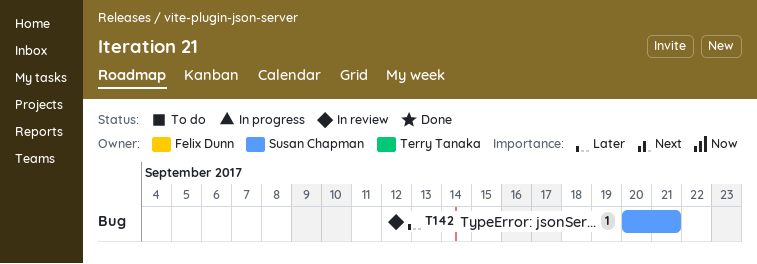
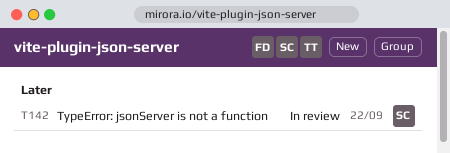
T142, due: Sep 21 -> Sep 22

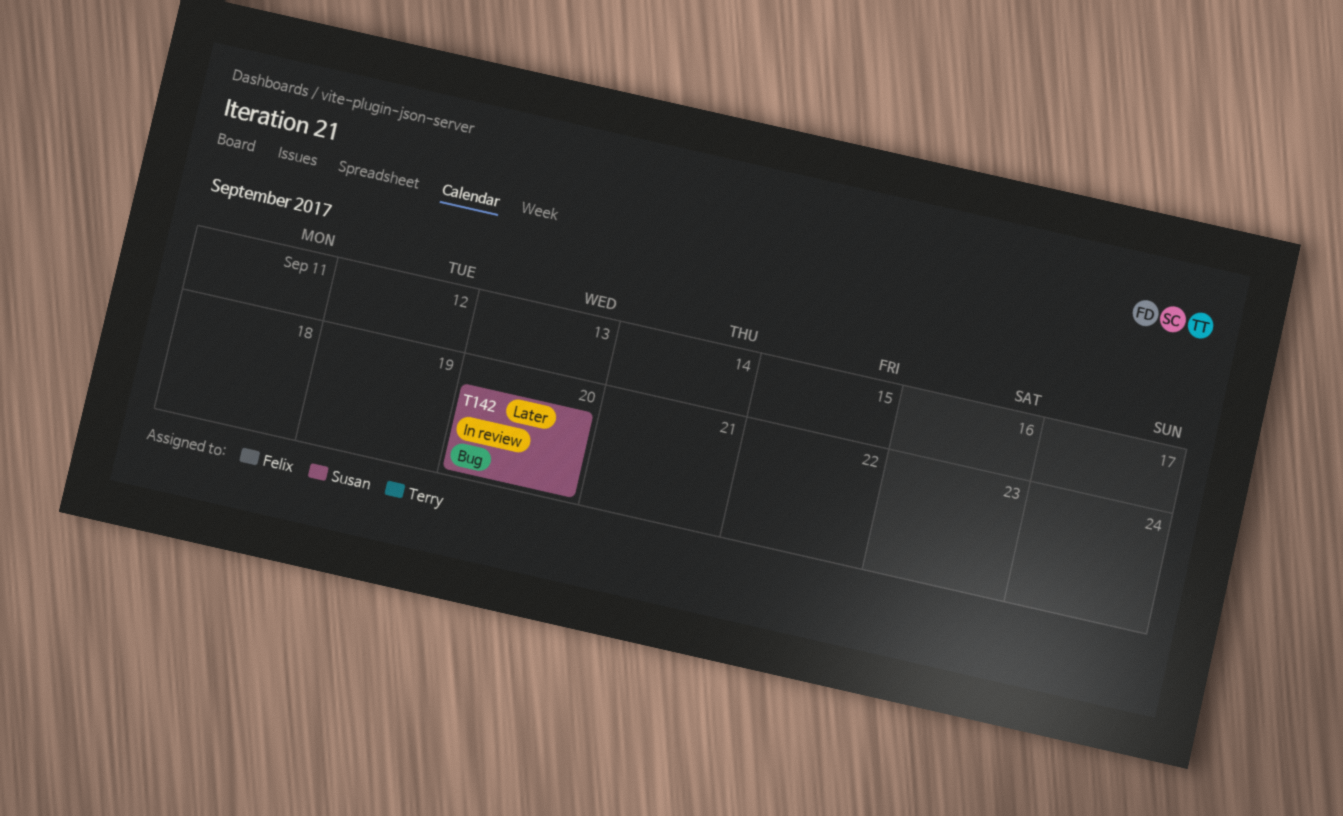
T142, due: Sep 22 -> Sep 20

